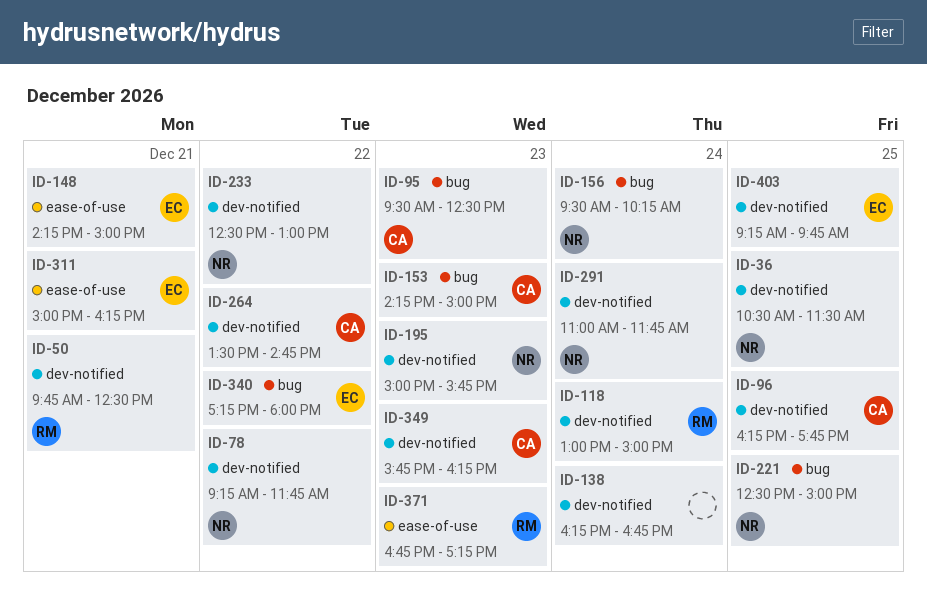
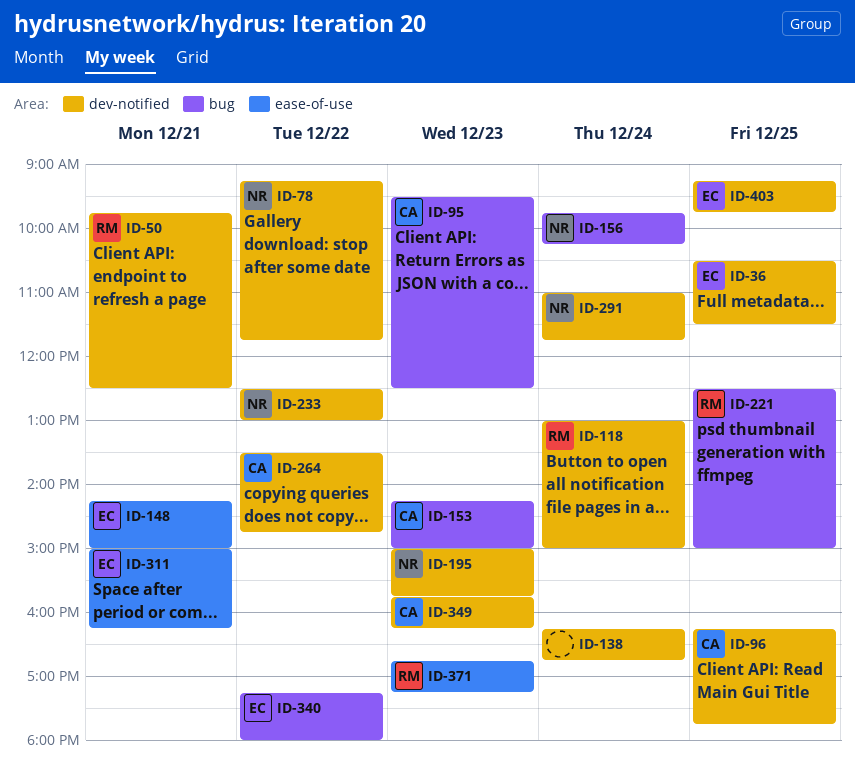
ID-36, owner: NR -> EC
ID-156, begins: 09:30 -> 09:45
ID-221, owner: NR -> RM

